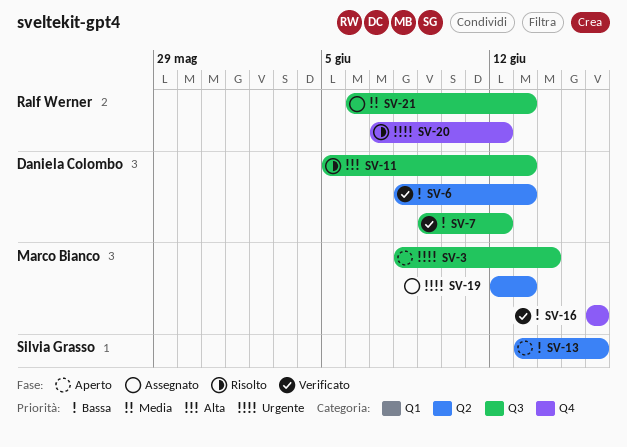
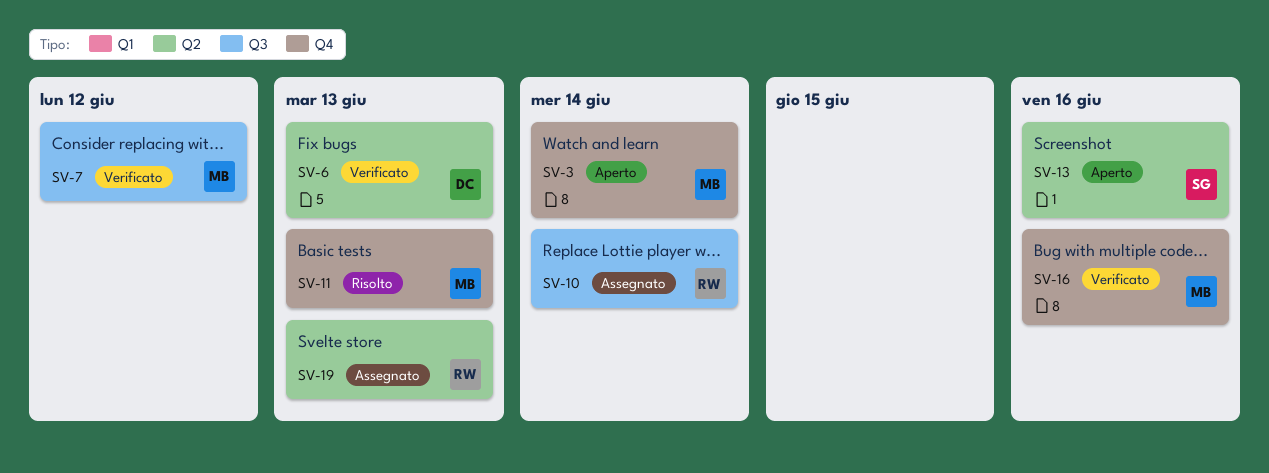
SV-3, label: Q3 -> Q4
SV-7, owner: Daniela Colombo -> Marco Bianco
SV-10: none -> present
SV-11, owner: Daniela Colombo -> Marco Bianco
SV-11, label: Q3 -> Q4
SV-19, owner: Marco Bianco -> Ralf Werner
SV-20: present -> none
SV-21: present -> none

